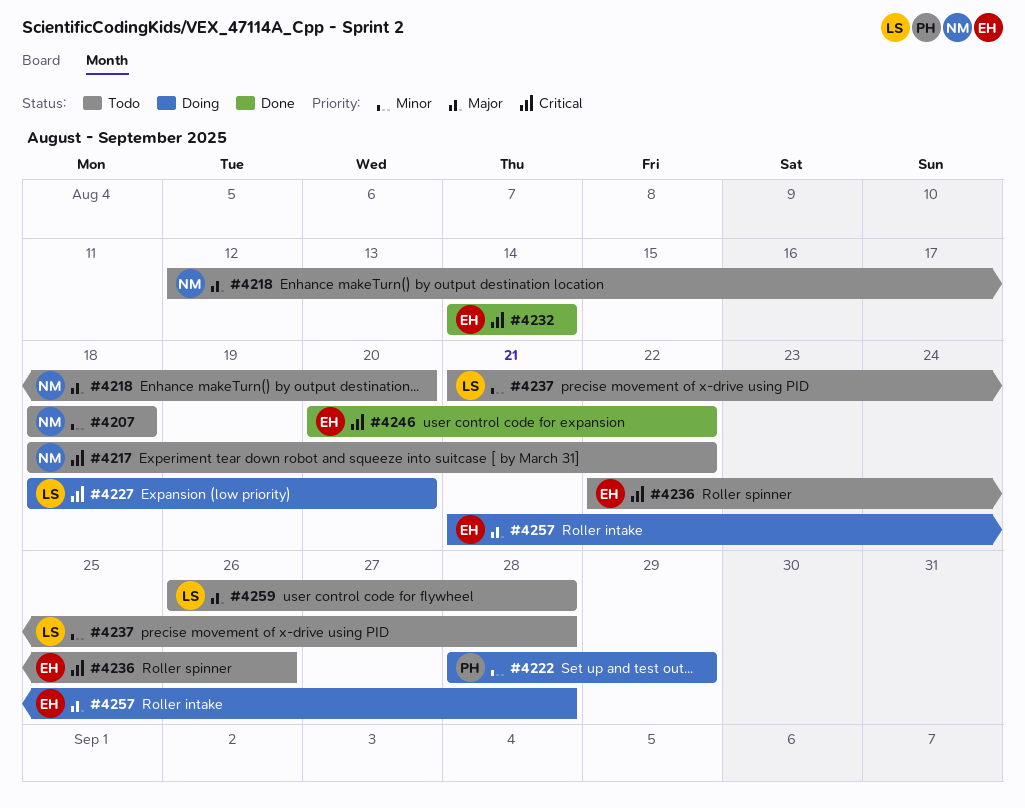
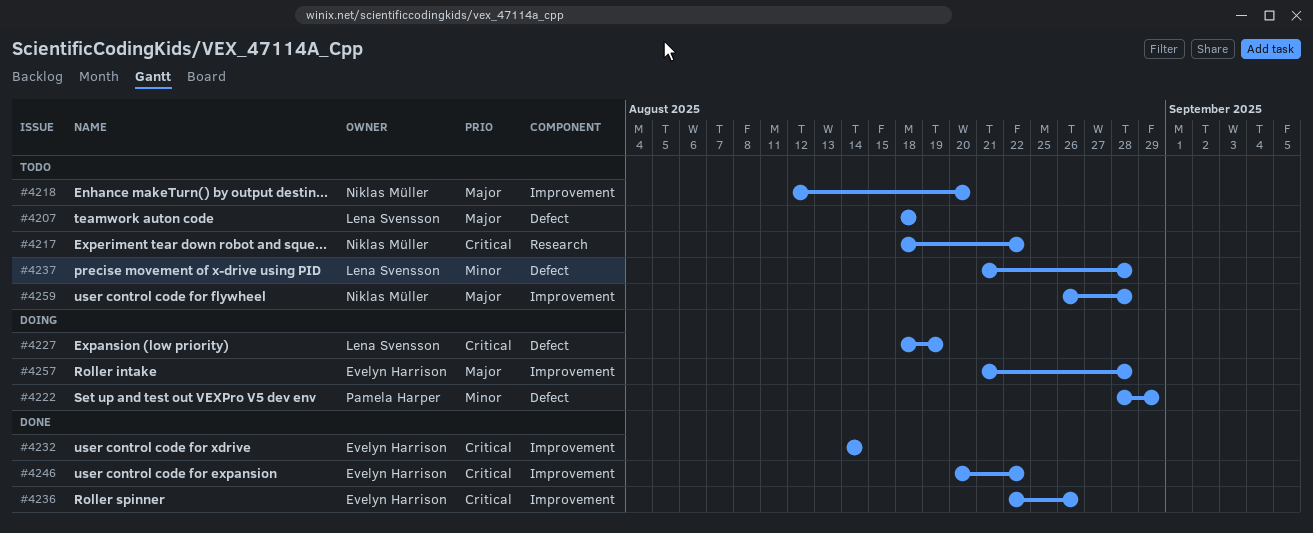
#4207, owner: Niklas Müller -> Lena Svensson
#4207, priority: Minor -> Major
#4227, due: Aug 20 -> Aug 19
#4236, status: Todo -> Done
#4259, owner: Lena Svensson -> Niklas Müller

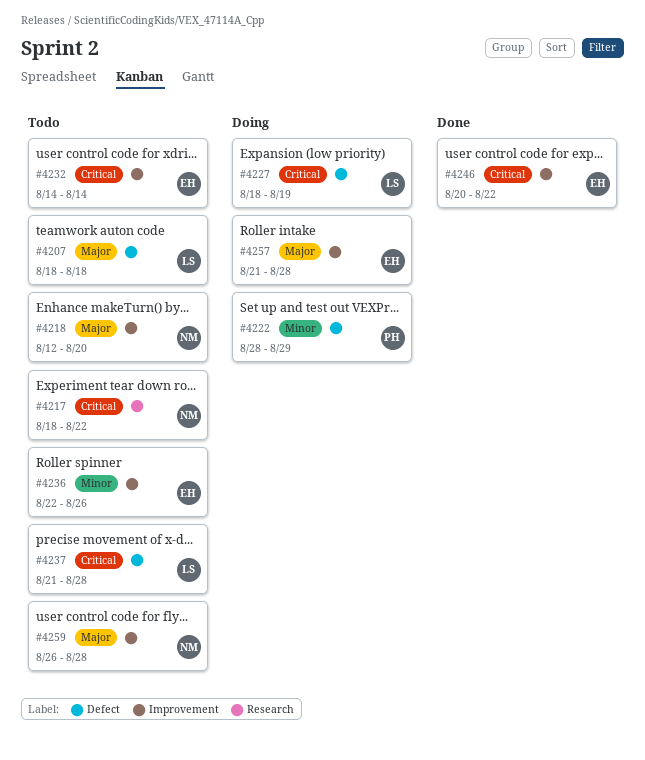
#4232, status: Done -> Todo
#4236, status: Done -> Todo
#4236, priority: Critical -> Minor
#4237, priority: Minor -> Critical

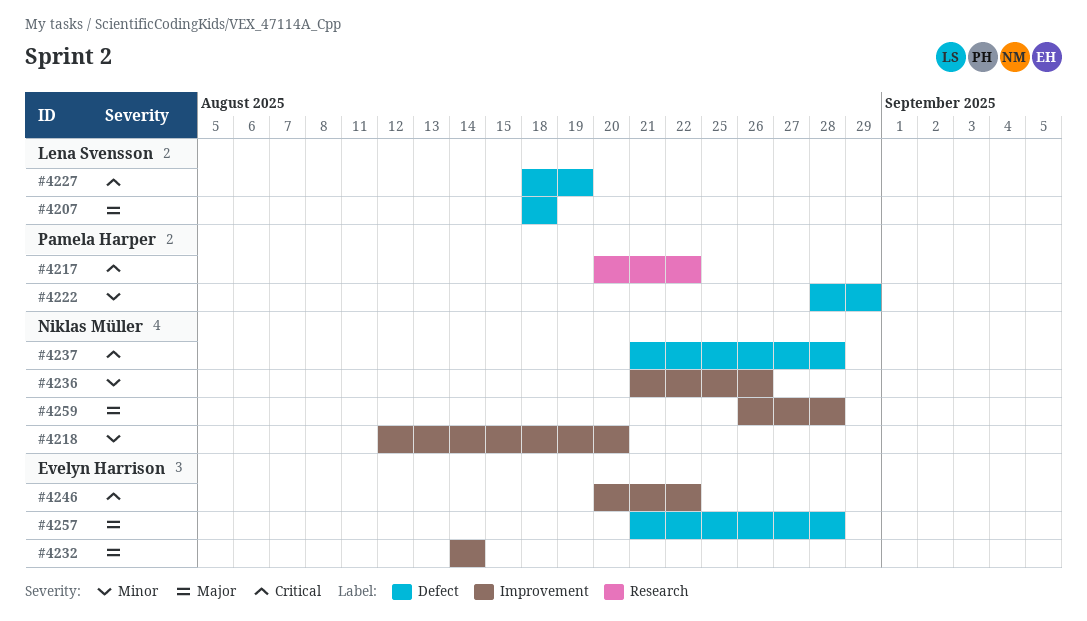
#4217, owner: Niklas Müller -> Pamela Harper
#4217, start: Aug 18 -> Aug 20
#4218, priority: Major -> Minor
#4232, priority: Critical -> Major
#4236, owner: Evelyn Harrison -> Niklas Müller
#4236, start: Aug 22 -> Aug 21
#4237, owner: Lena Svensson -> Niklas Müller
#4257, label: Improvement -> Defect

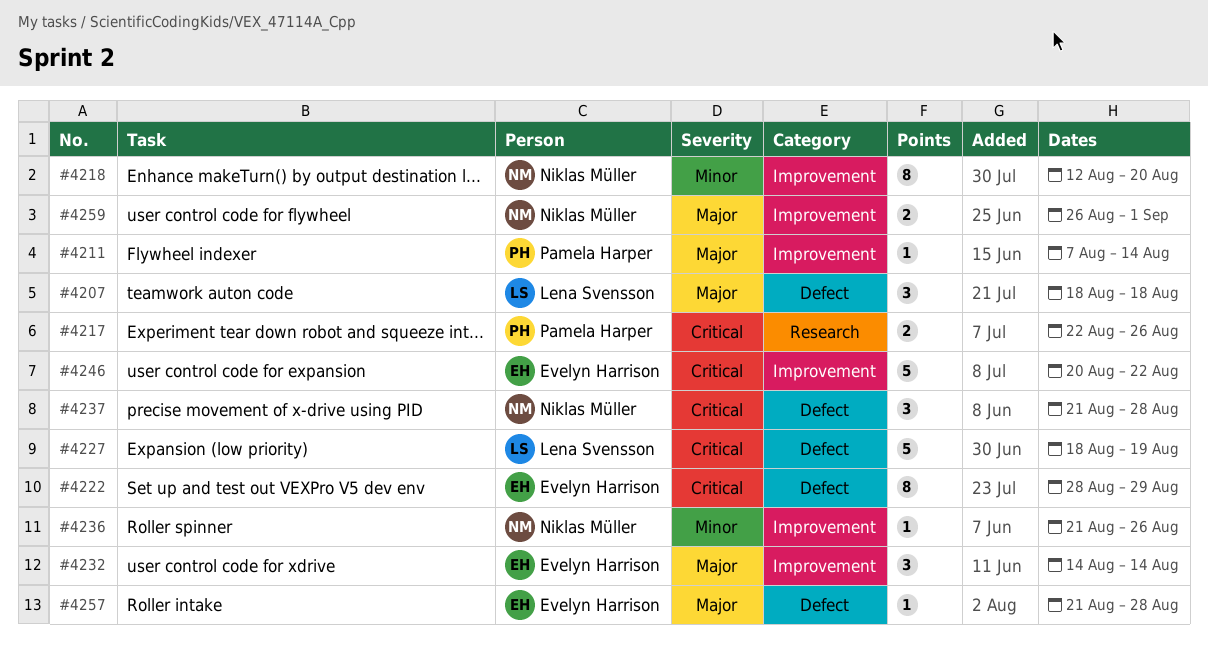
#4211: none -> present
#4217, start: Aug 20 -> Aug 22
#4217, due: Aug 22 -> Aug 26
#4222, owner: Pamela Harper -> Evelyn Harrison
#4222, priority: Minor -> Critical
#4259, due: Aug 28 -> Sep 1

